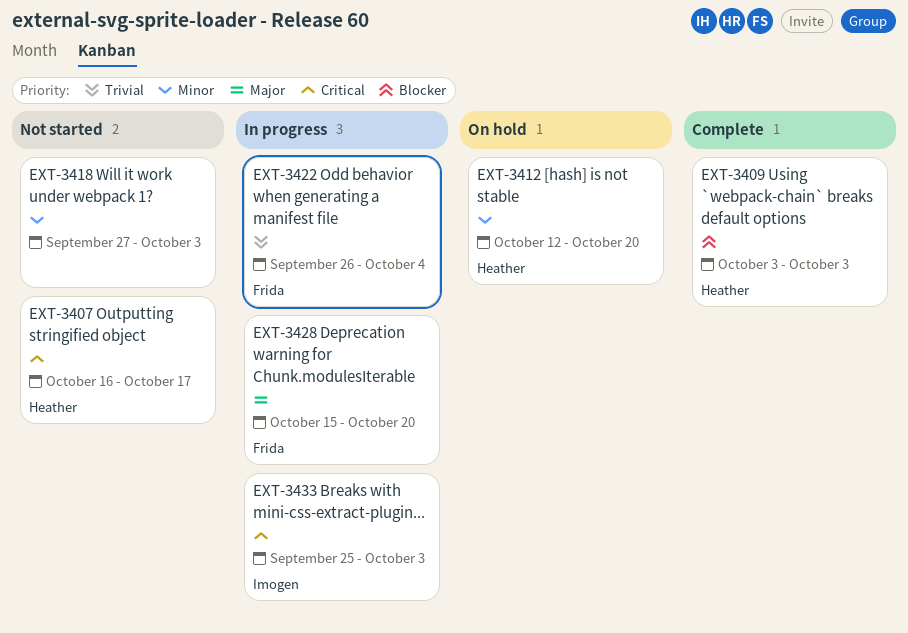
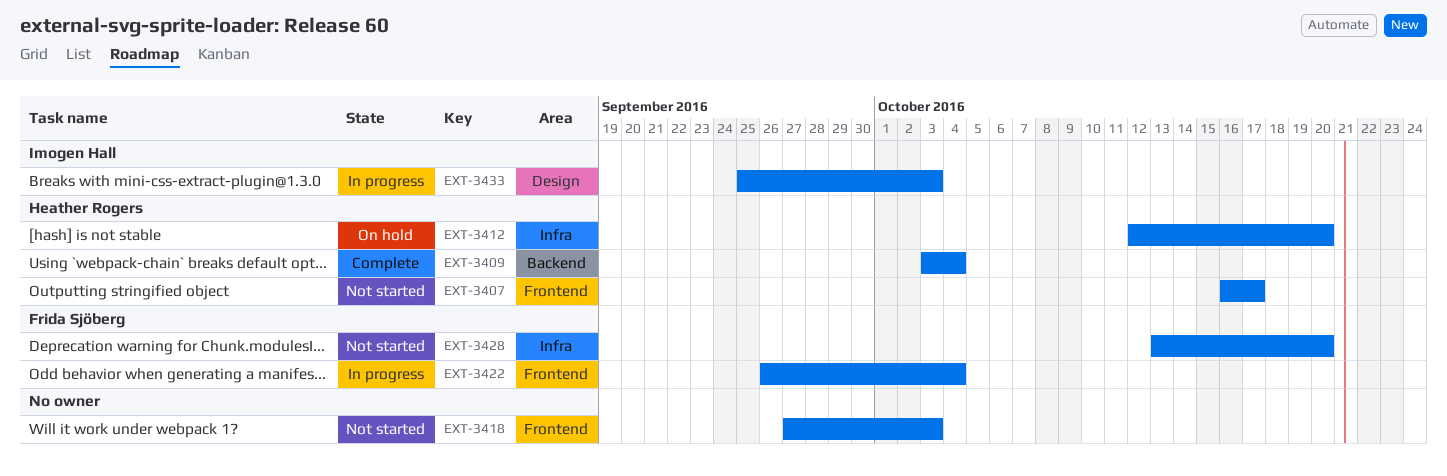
EXT-3409, due: Oct 3 -> Oct 4
EXT-3428, status: In progress -> Not started
EXT-3428, start: Oct 15 -> Oct 13

